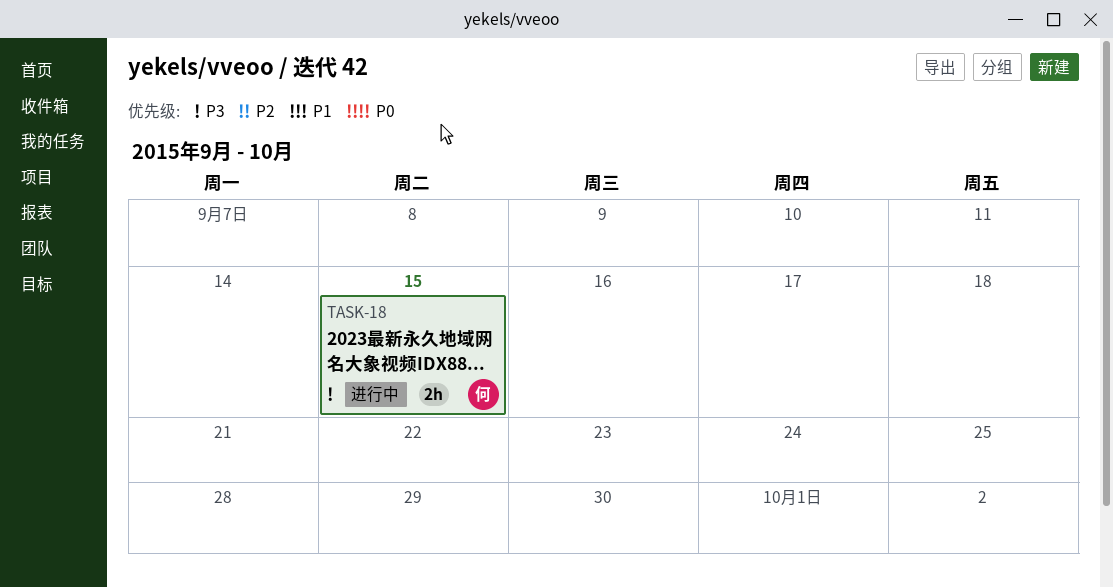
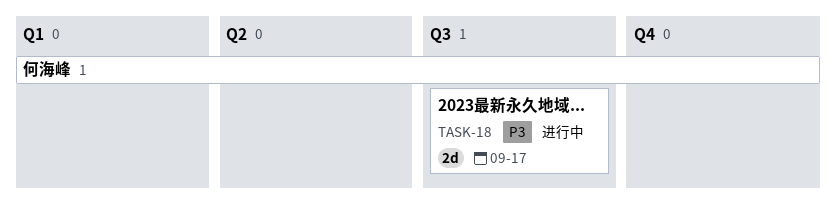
TASK-18, estimate: 2h -> 2d
TASK-18, due: Sep 15 -> Sep 17

